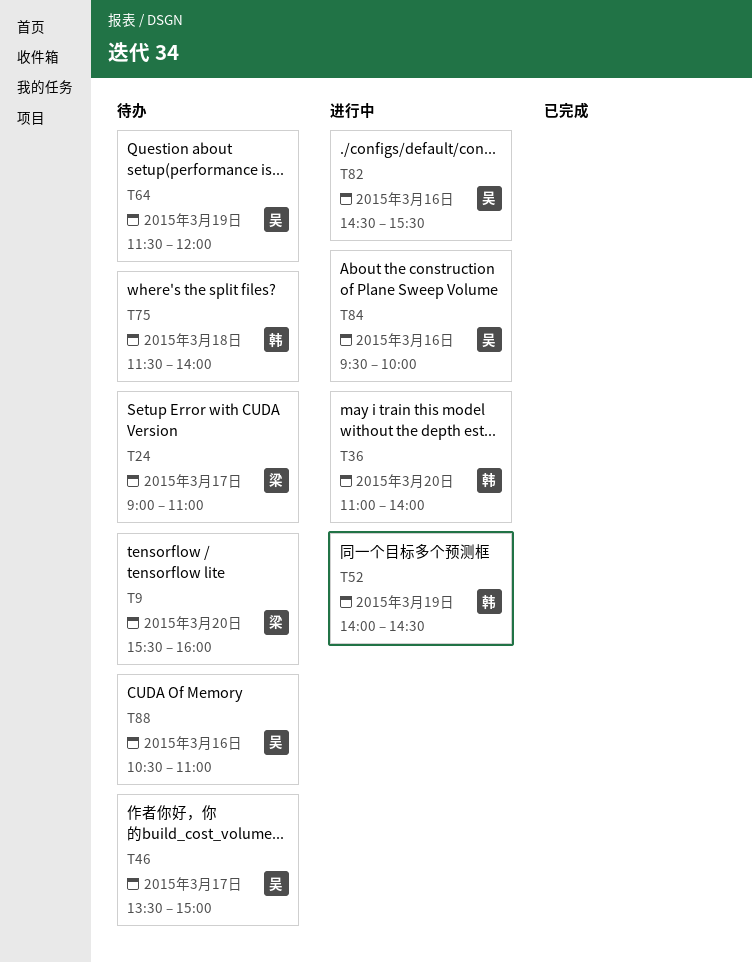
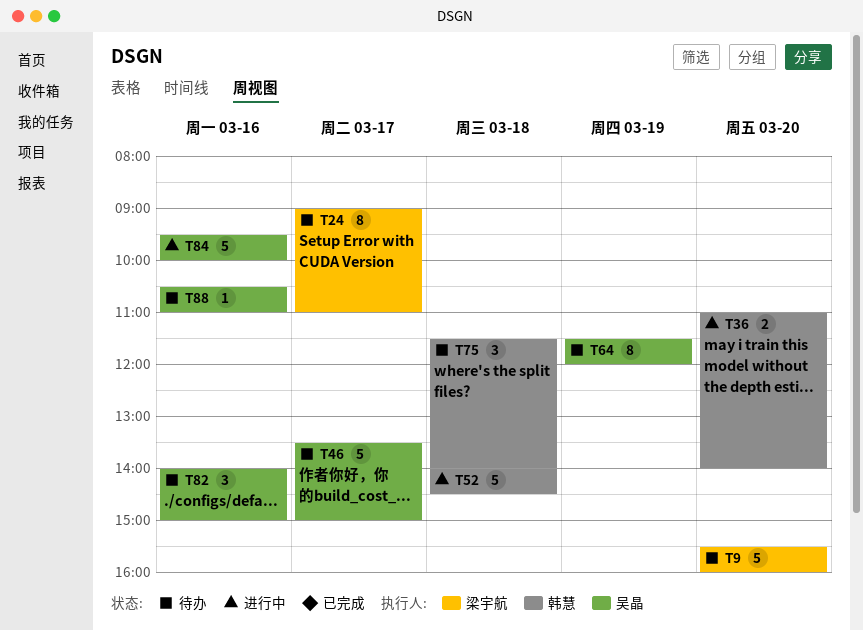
T52, day: Mar 19 -> Mar 18
T82, status: 进行中 -> 待办
T82, begins: 14:30 -> 14:00
T82, ends: 15:30 -> 15:00

